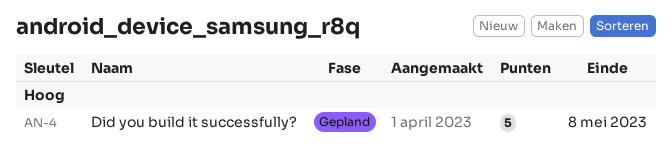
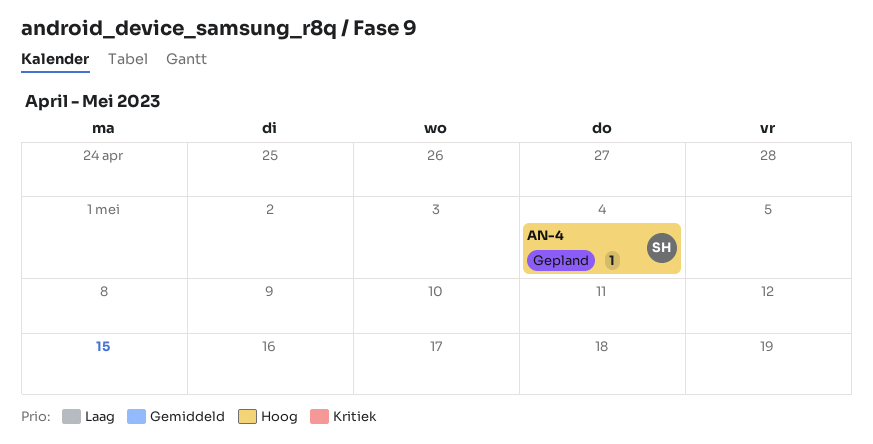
AN-4, estimate: 5 -> 1
AN-4, due: May 8 -> May 4

